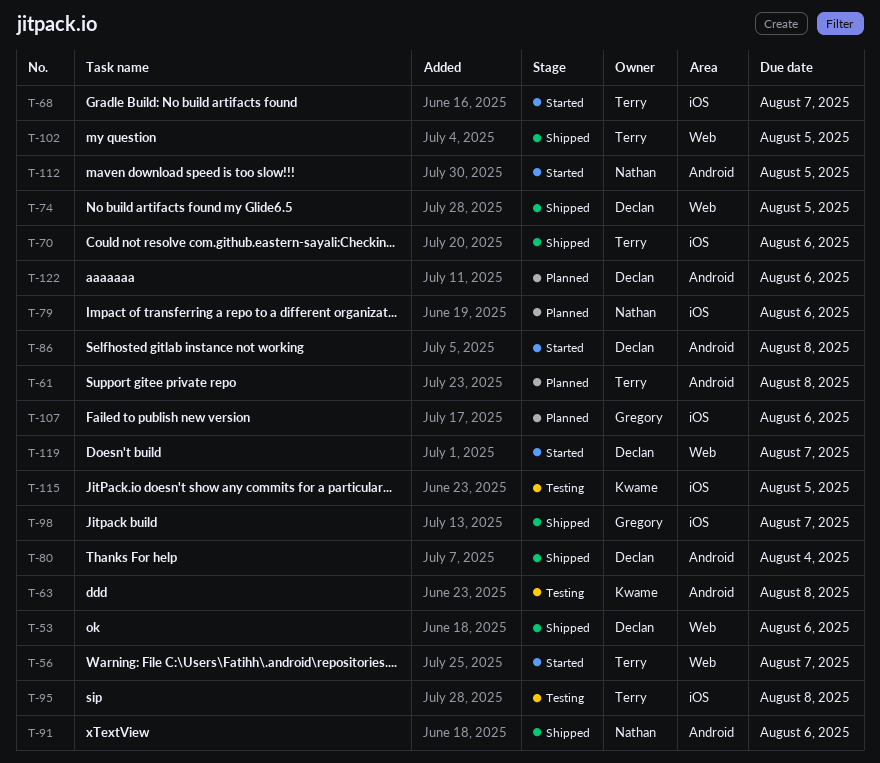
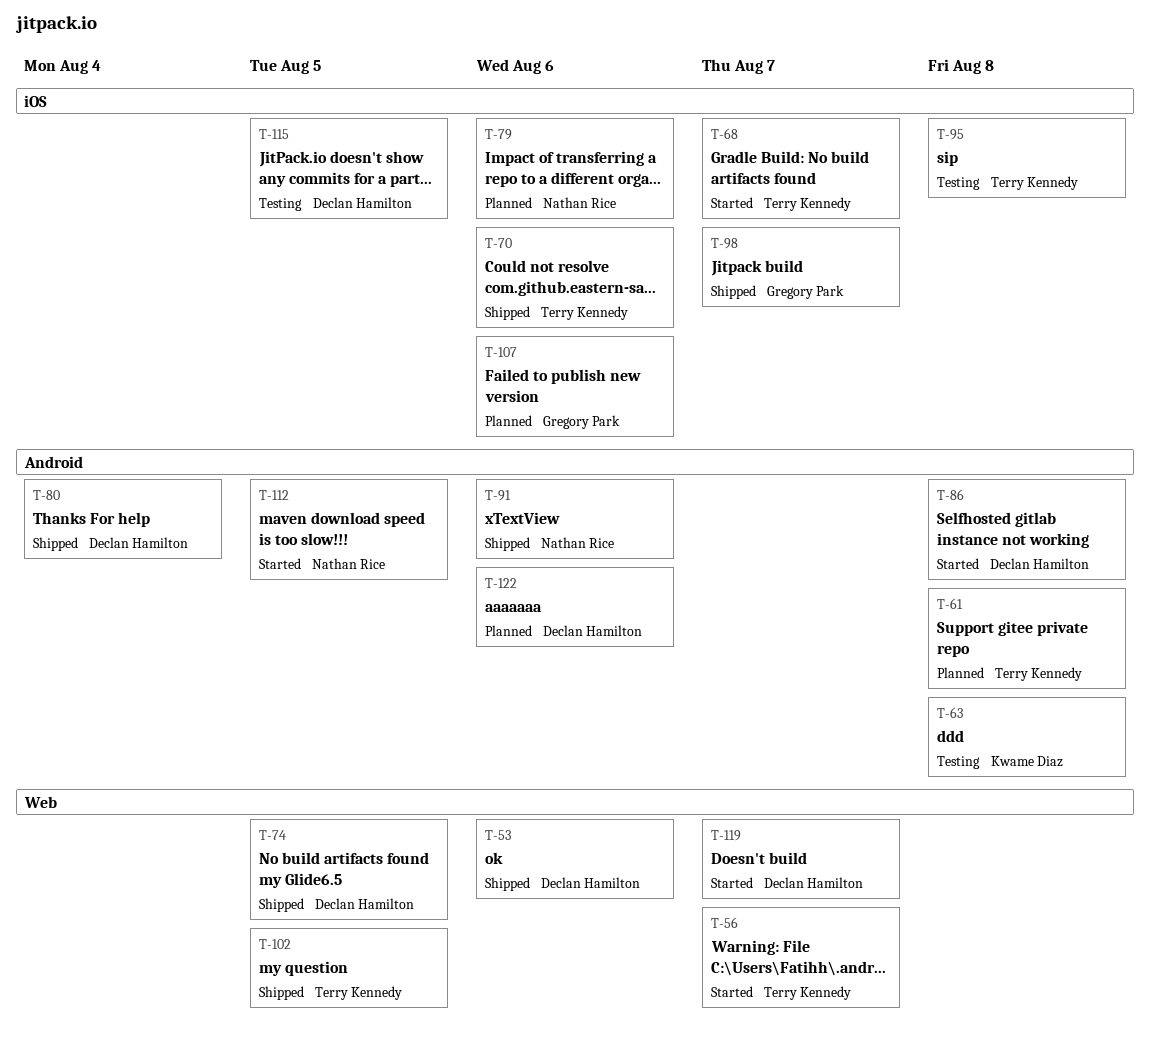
T-115, owner: Kwame Diaz -> Declan Hamilton

